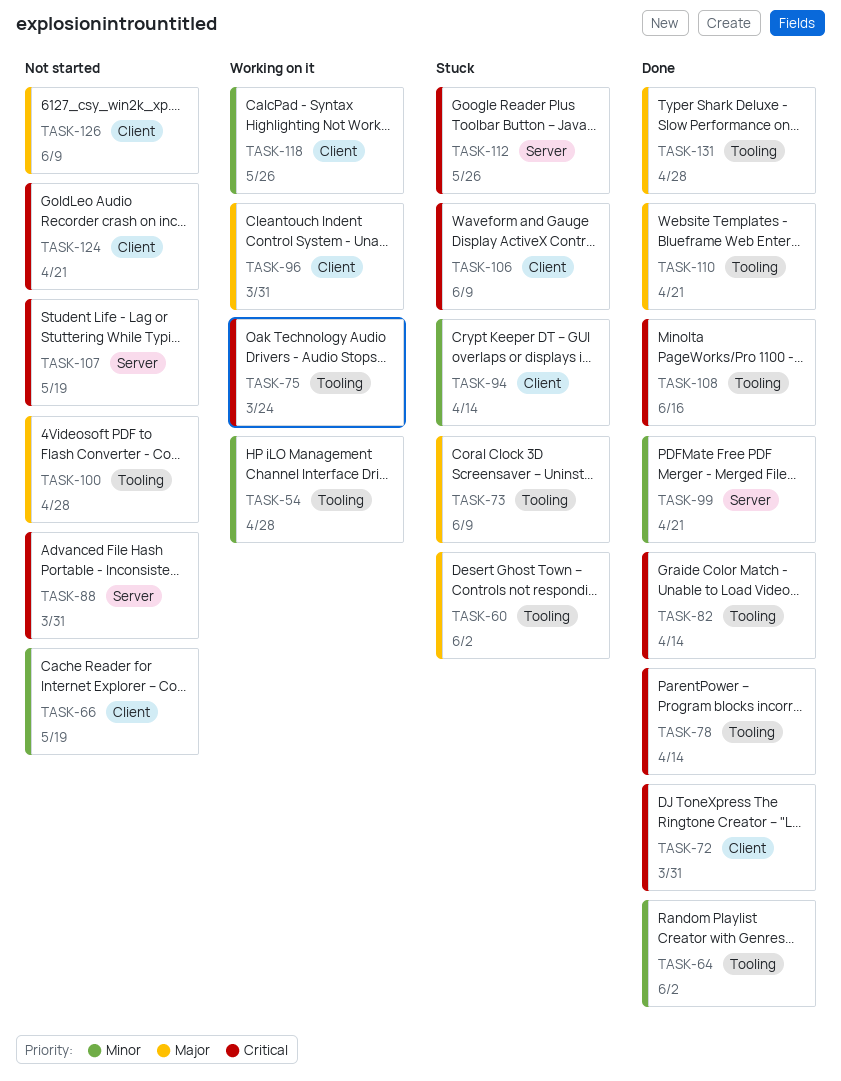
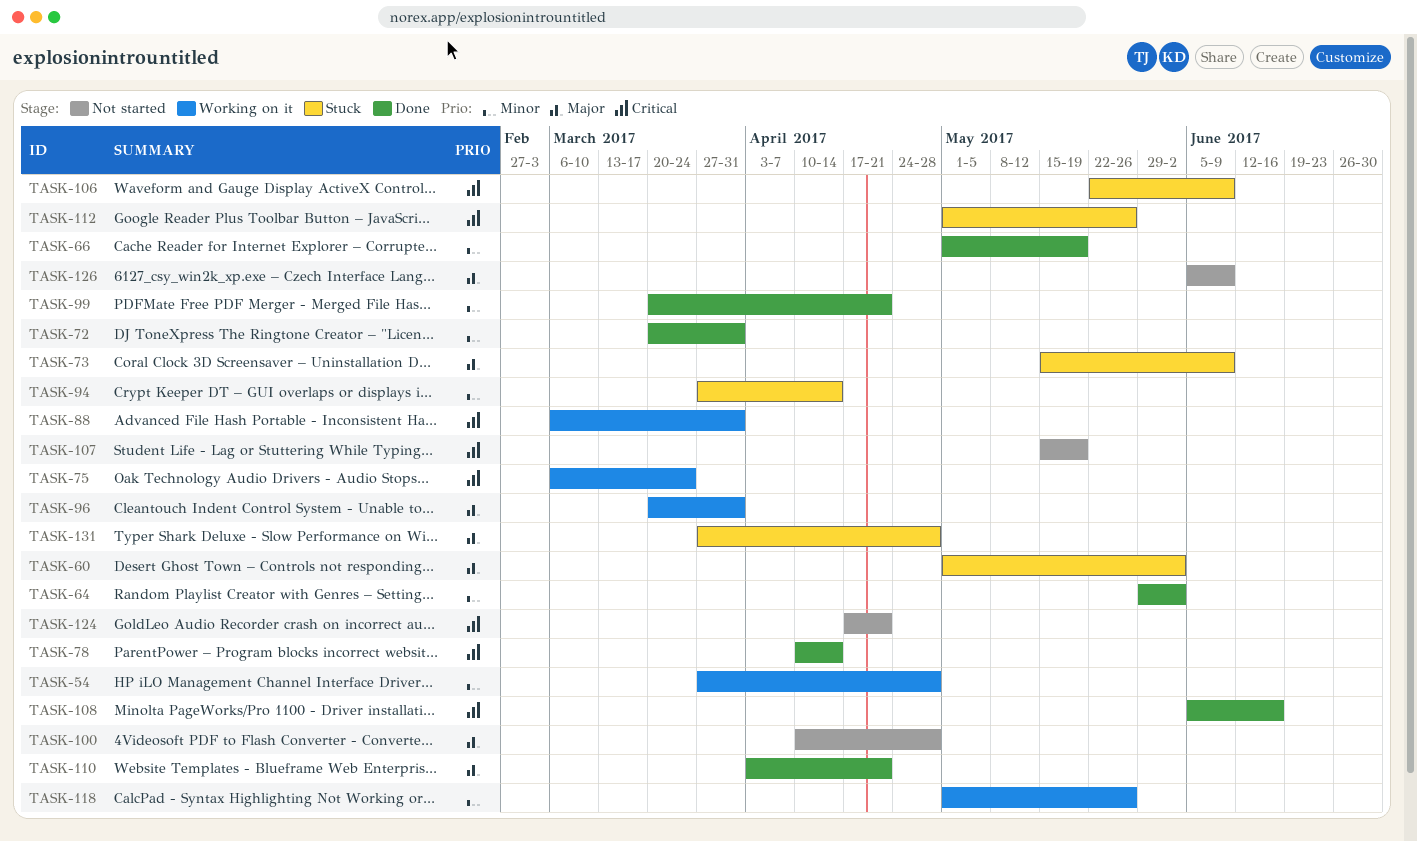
TASK-66, status: Not started -> Done
TASK-72, priority: Critical -> Minor
TASK-82: present -> none
TASK-88, status: Not started -> Working on it
TASK-131, status: Done -> Stuck

